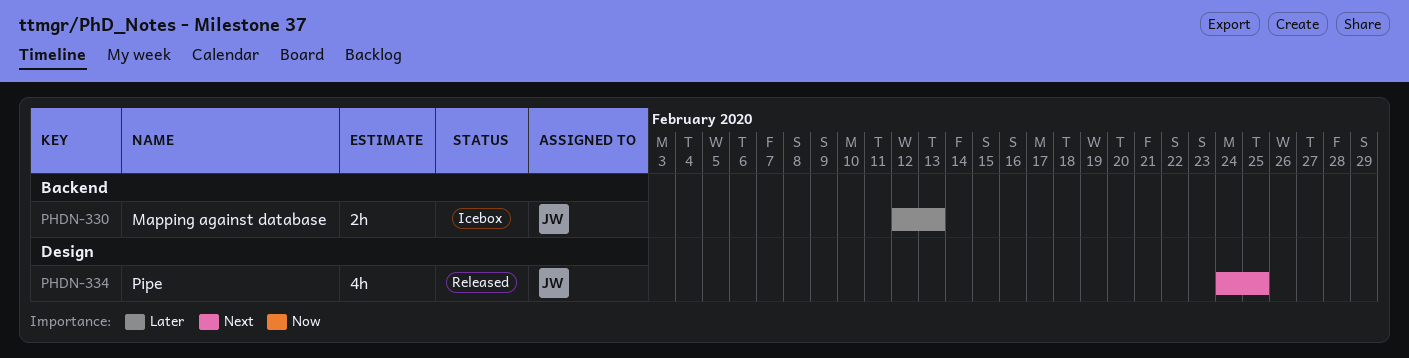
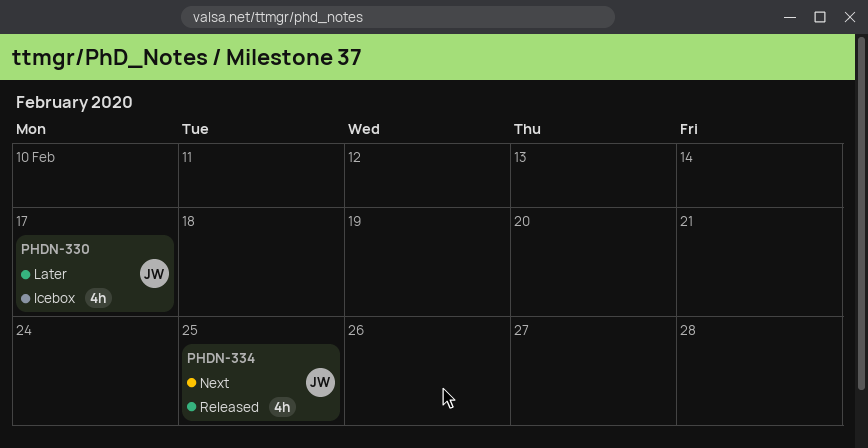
PHDN-330, estimate: 2h -> 4h
PHDN-330, due: Feb 13 -> Feb 17

